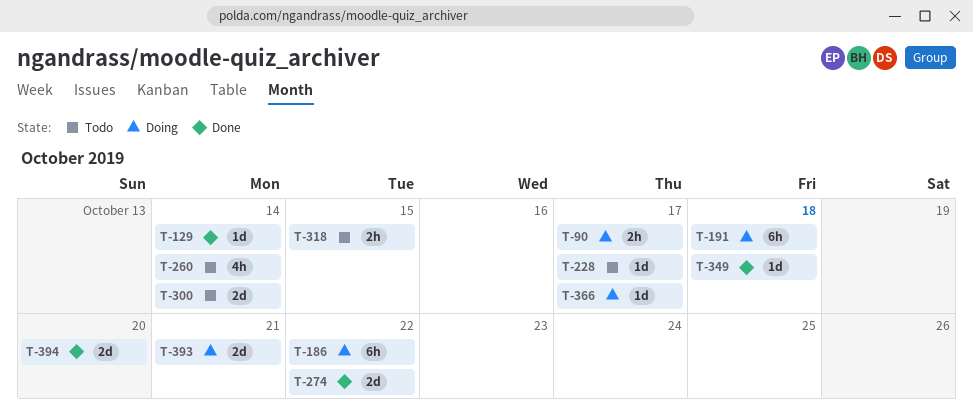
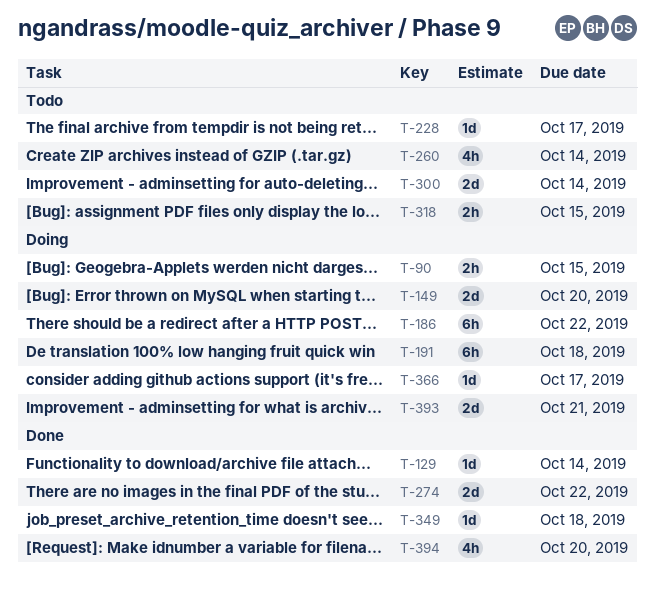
T-90, due: Oct 17 -> Oct 15
T-149: none -> present
T-394, estimate: 2d -> 4h

